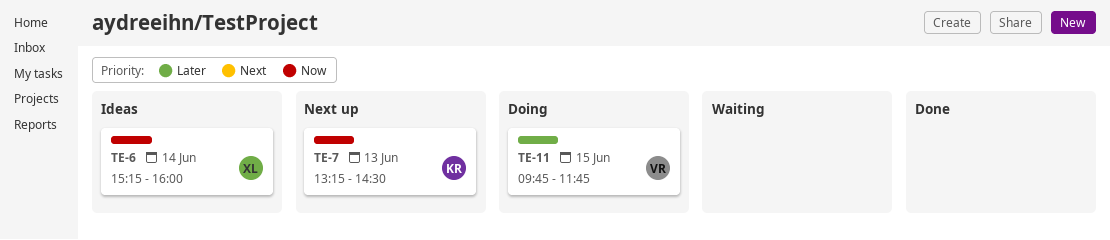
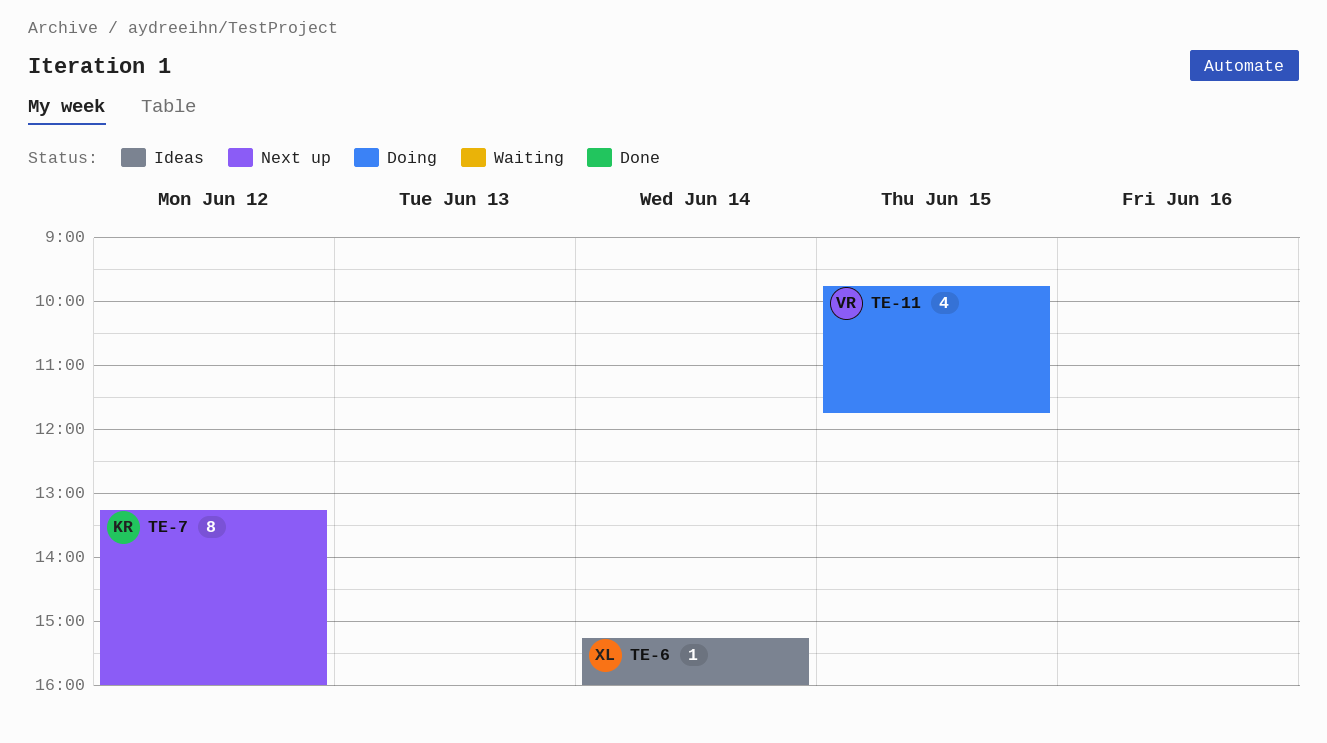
TE-7, day: Jun 13 -> Jun 12
TE-7, ends: 14:30 -> 16:00

